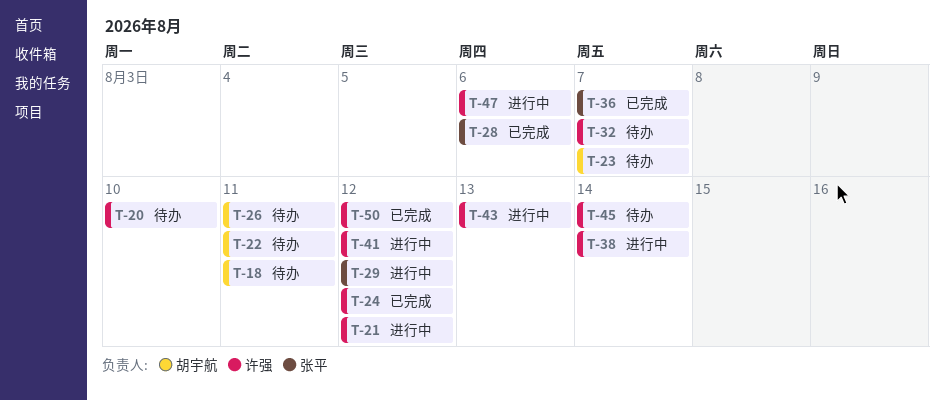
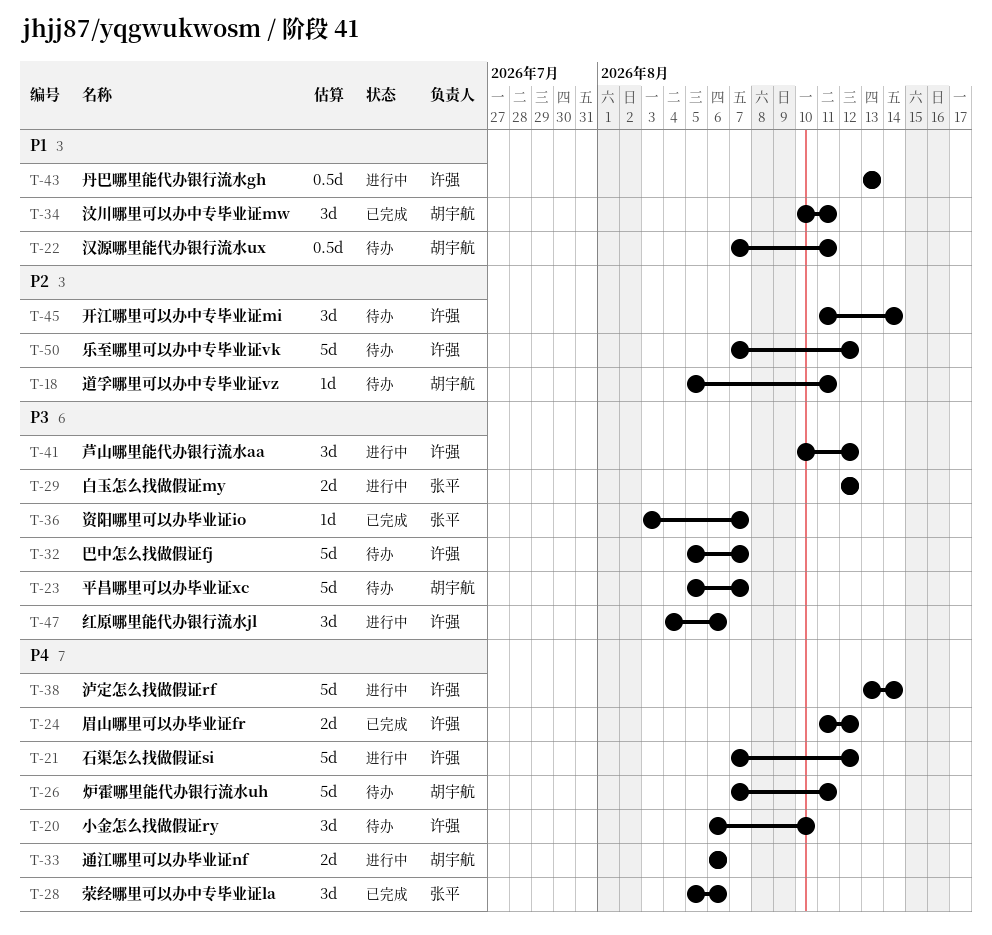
T-33: none -> present
T-34: none -> present
T-50, status: 已完成 -> 待办

